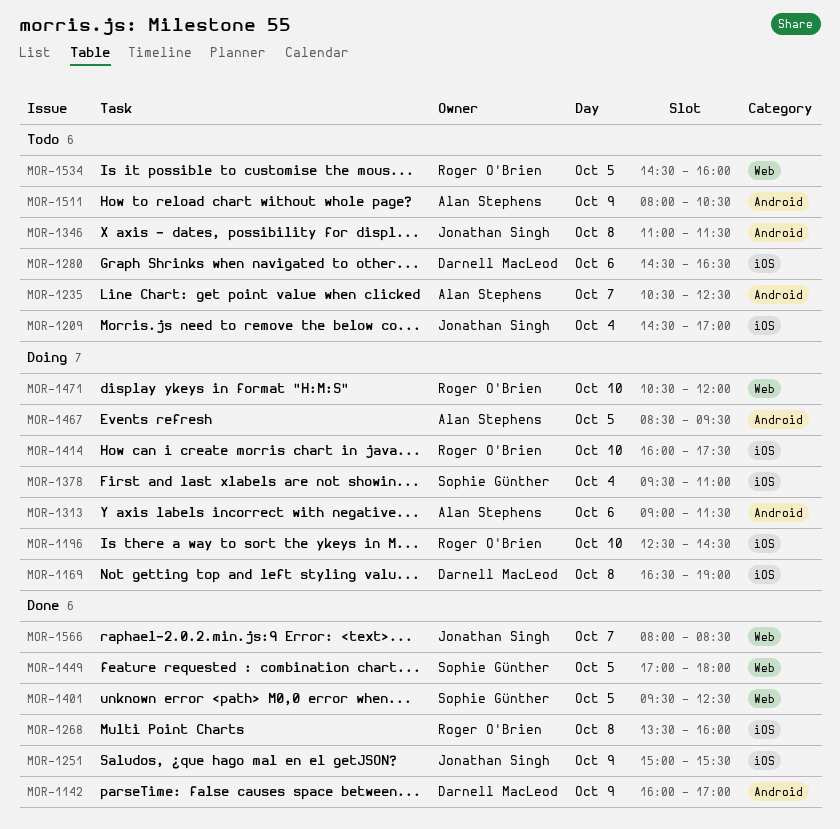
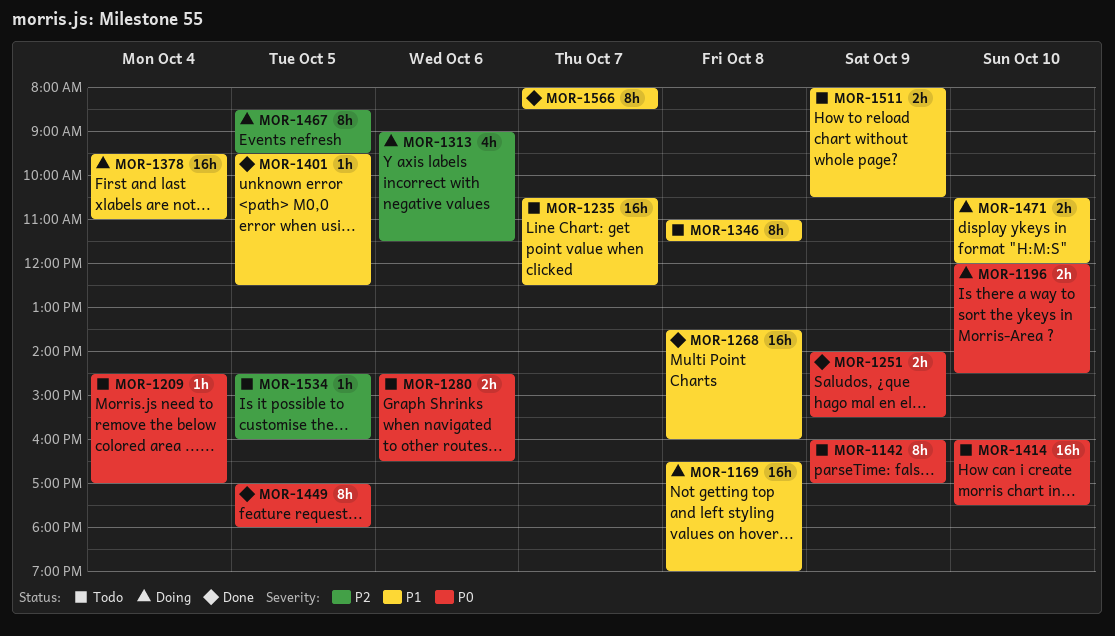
MOR-1142, status: Done -> Todo
MOR-1196, begins: 12:30 -> 12:00
MOR-1251, begins: 15:00 -> 14:00
MOR-1414, status: Doing -> Todo

